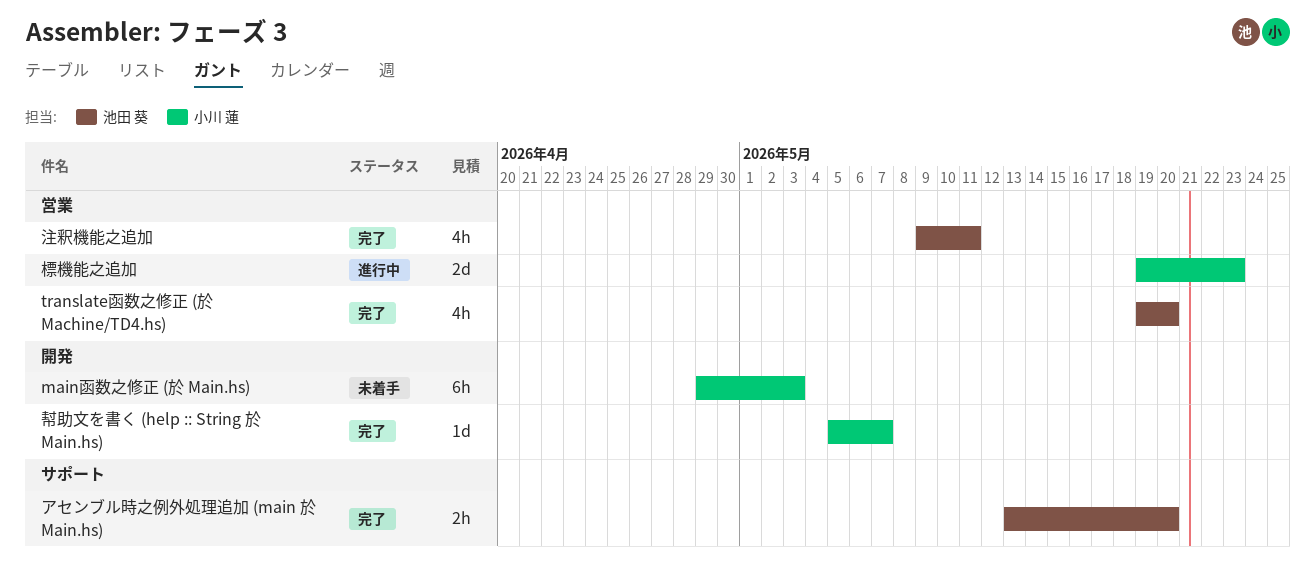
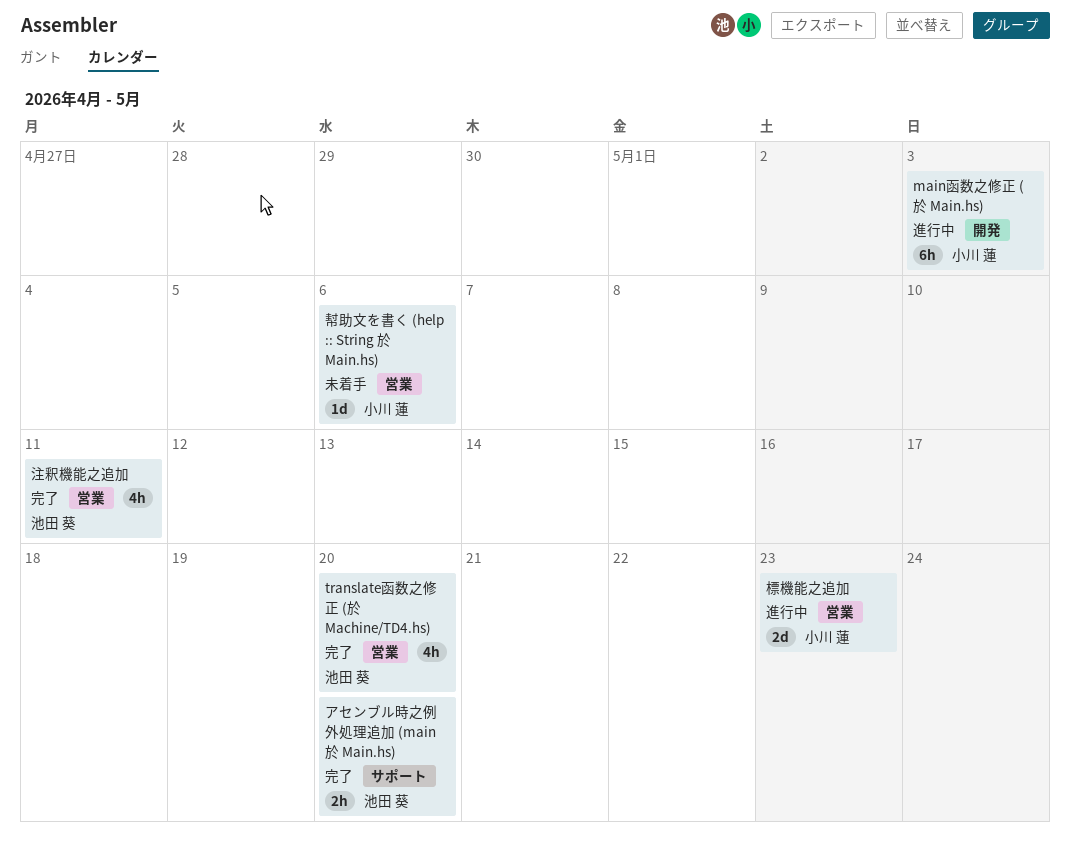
main函数之修正 (於 Main.hs), status: 未着手 -> 進行中
幇助文を書く (help :: String 於 Main.hs), status: 完了 -> 未着手
幇助文を書く (help :: String 於 Main.hs), label: 開発 -> 営業
幇助文を書く (help :: String 於 Main.hs), due: May 7 -> May 6

